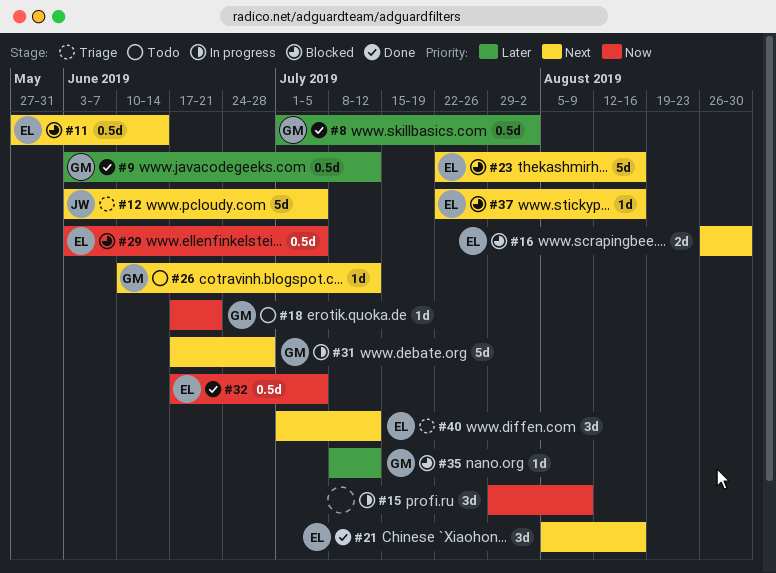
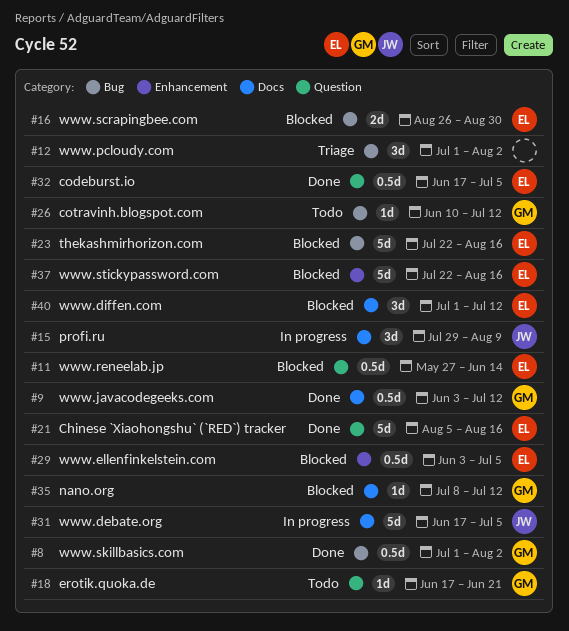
#12, owner: JW -> none
#12, estimate: 5d -> 3d
#12, start: Jun 3 -> Jul 1
#12, due: Jul 5 -> Aug 2
#15, owner: none -> JW
#21, estimate: 3d -> 5d
#31, owner: GM -> JW
#31, due: Jun 28 -> Jul 5
#37, estimate: 1d -> 5d
#40, status: Triage -> Blocked

